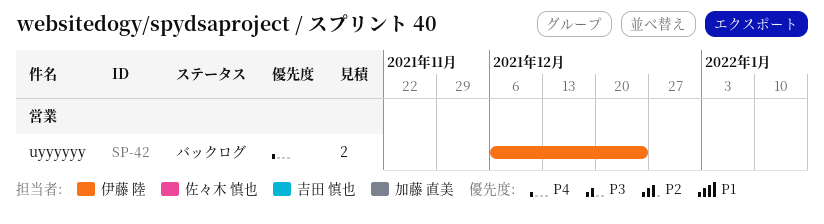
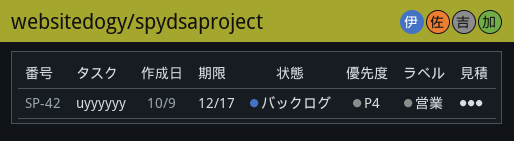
SP-42, estimate: 2 -> 3
SP-42, due: Dec 24 -> Dec 17

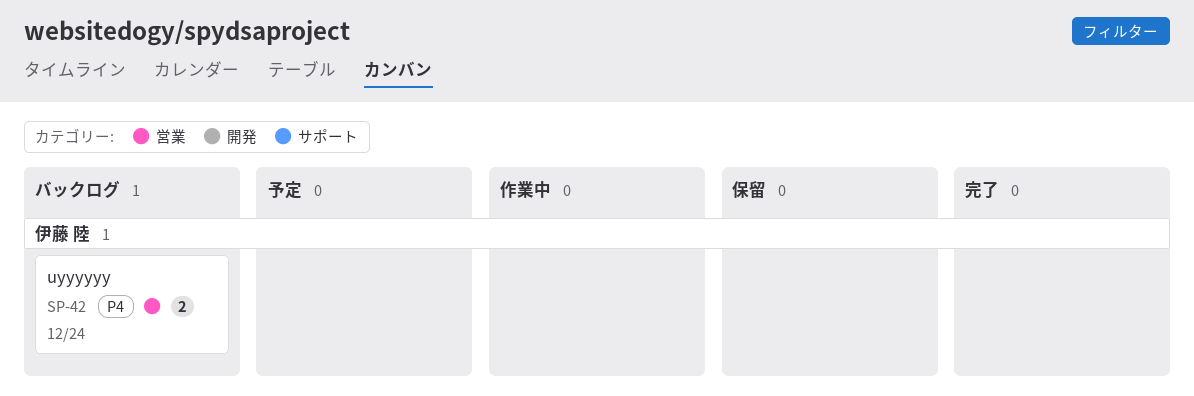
SP-42, estimate: 3 -> 2
SP-42, due: Dec 17 -> Dec 24

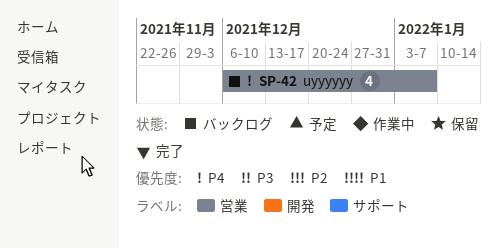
SP-42, estimate: 2 -> 4
SP-42, due: Dec 24 -> Jan 7

